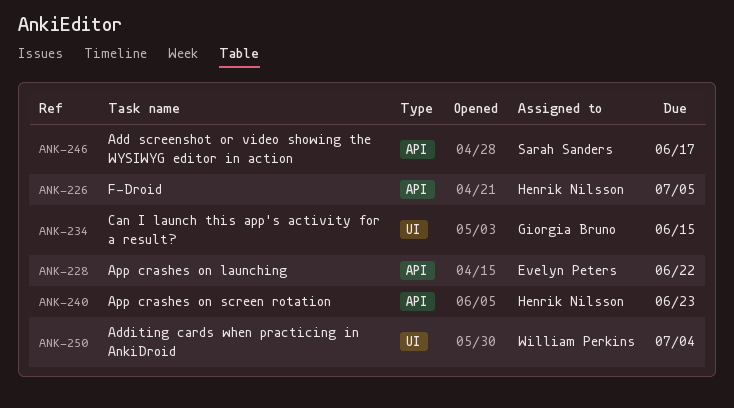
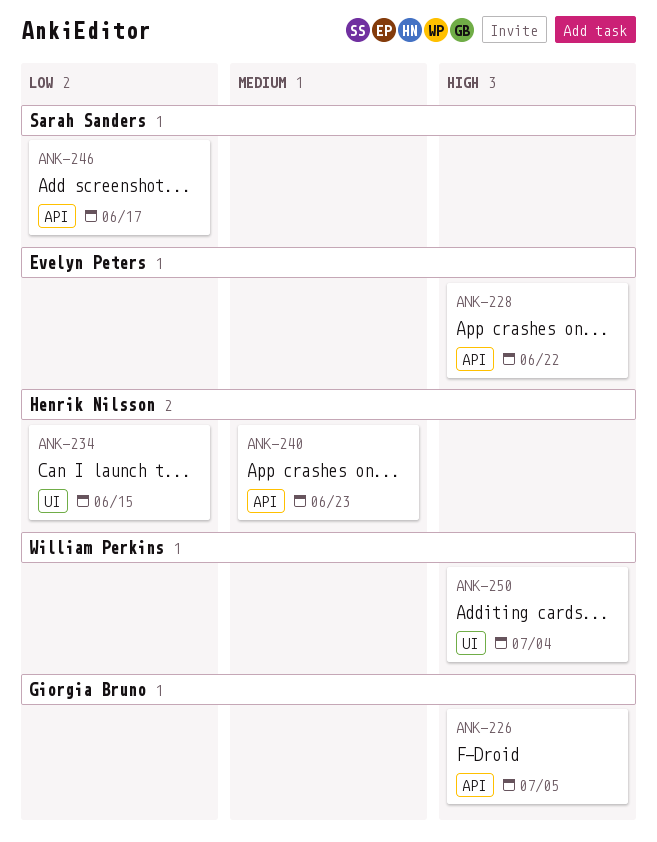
ANK-226, owner: Henrik Nilsson -> Giorgia Bruno
ANK-234, owner: Giorgia Bruno -> Henrik Nilsson

